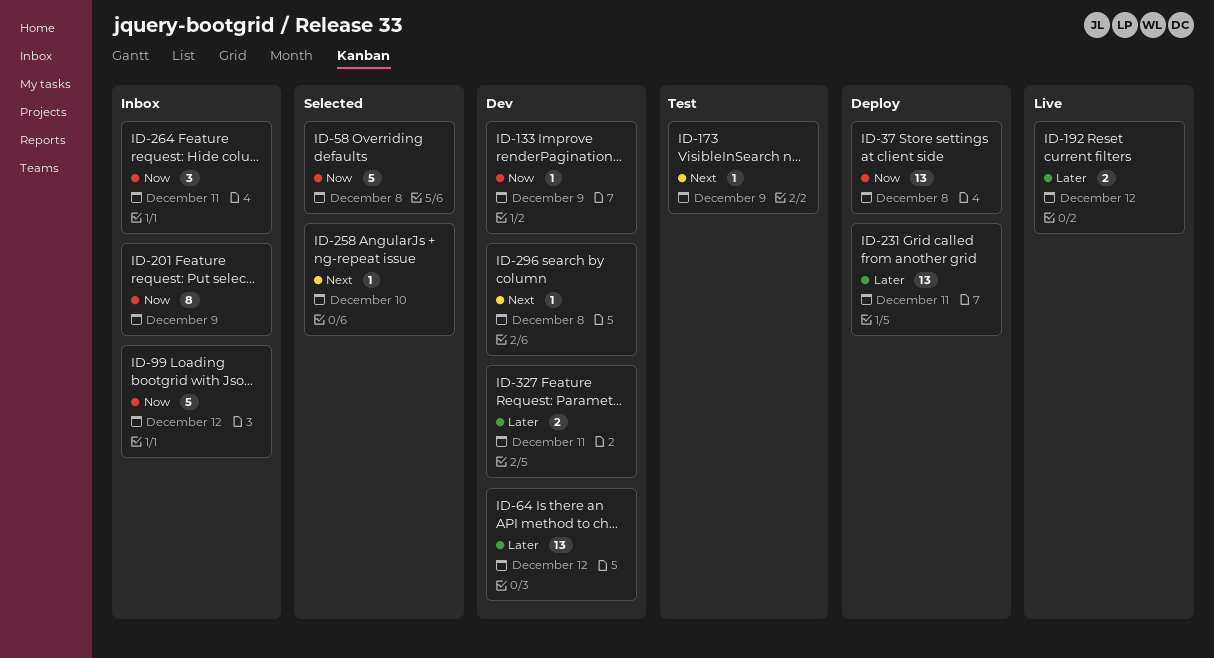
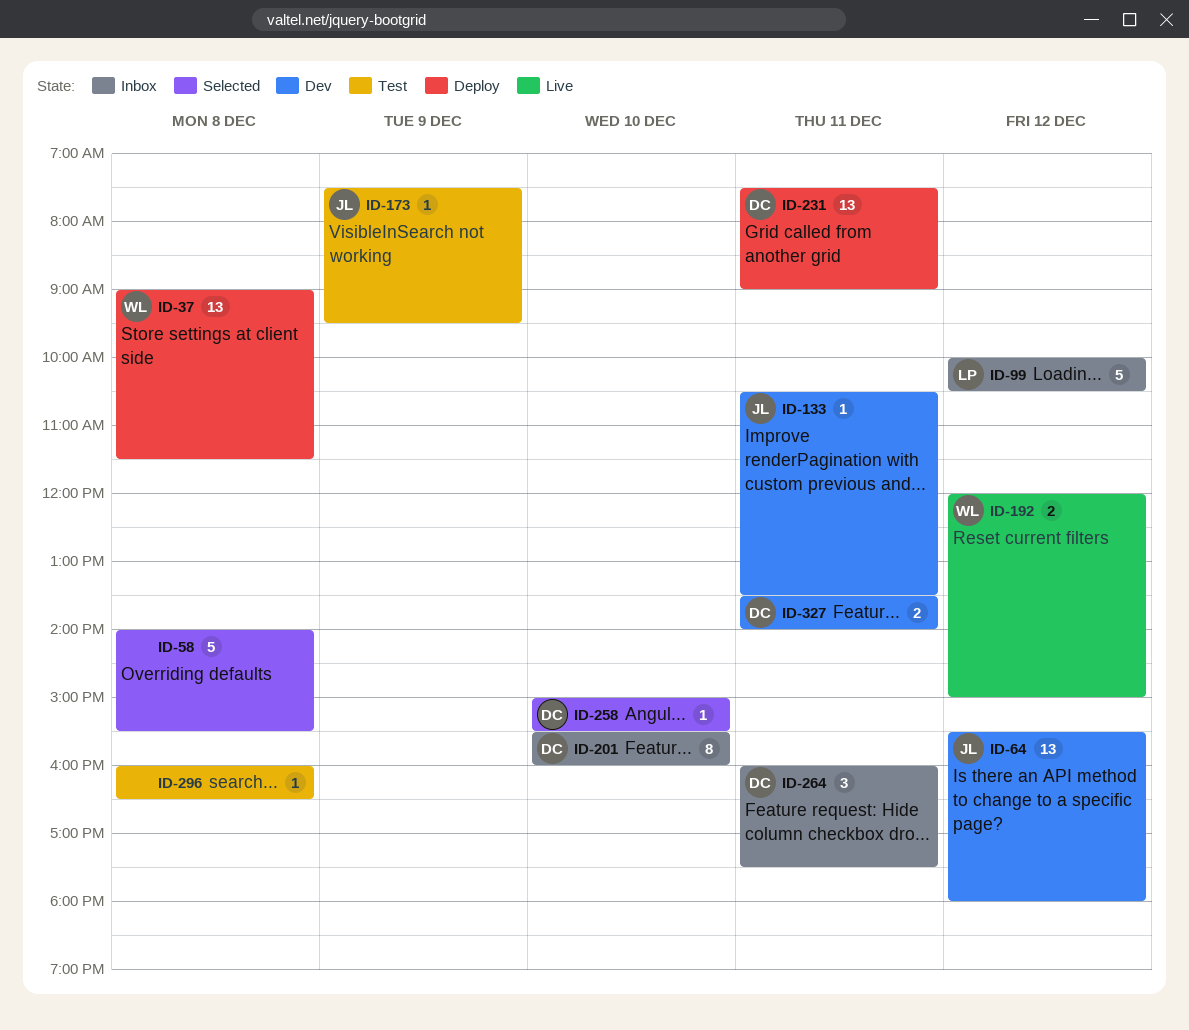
ID-133, day: Dec 9 -> Dec 11
ID-201, day: Dec 9 -> Dec 10
ID-296, status: Dev -> Test

